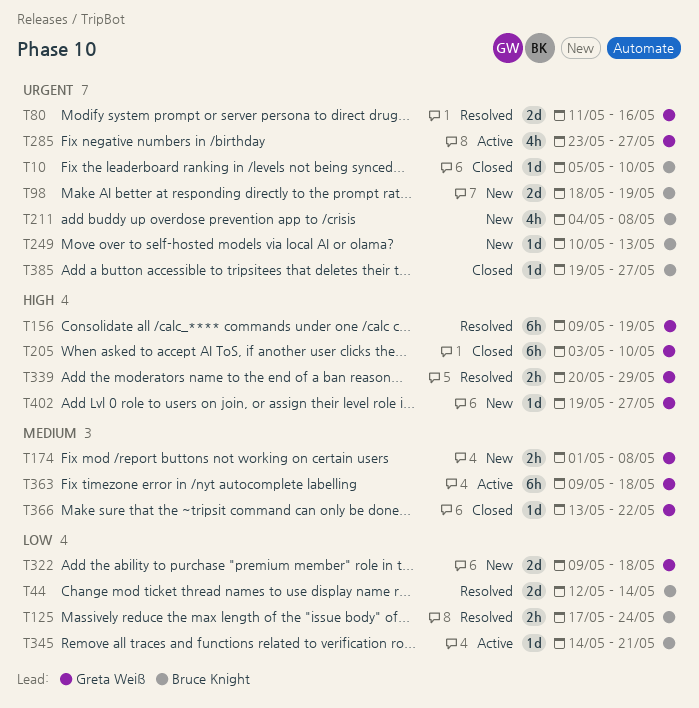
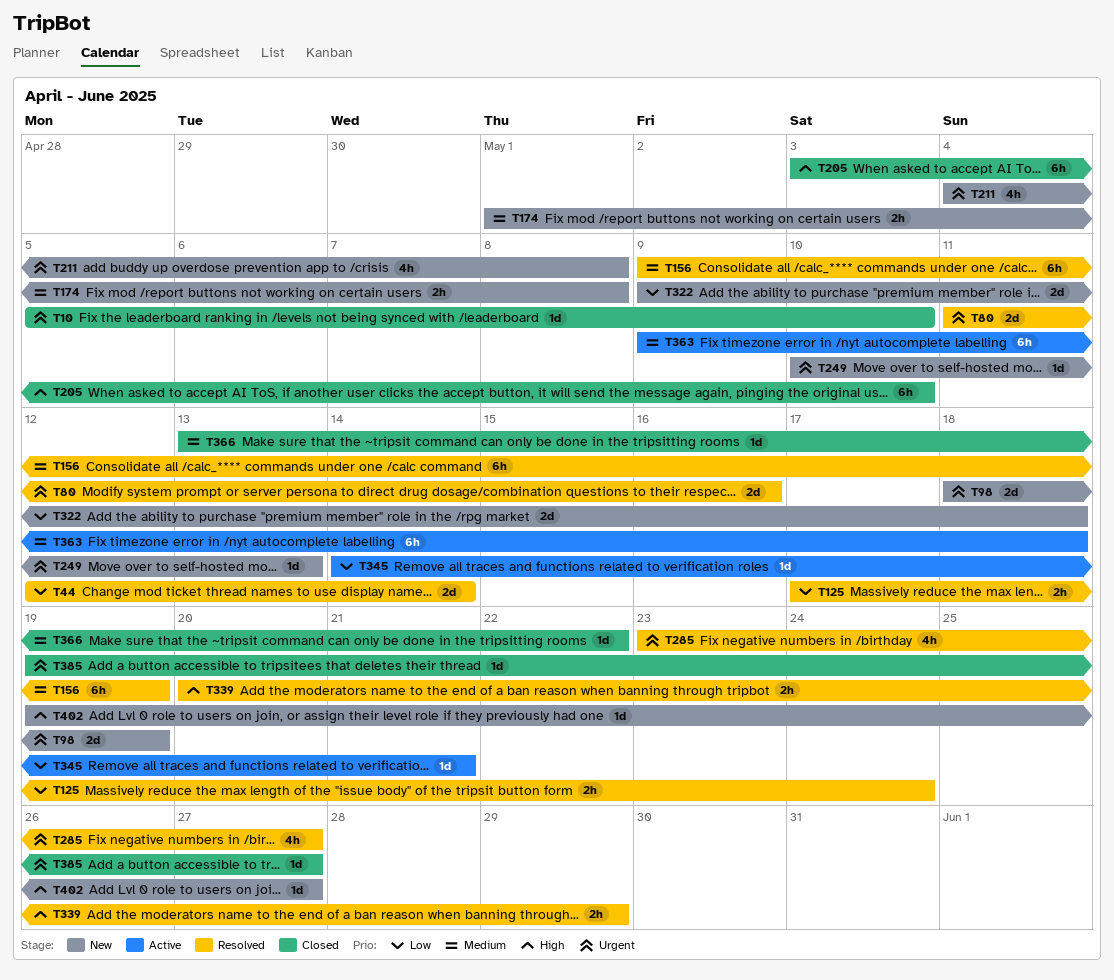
T156, priority: High -> Medium
T285, status: Active -> Resolved

